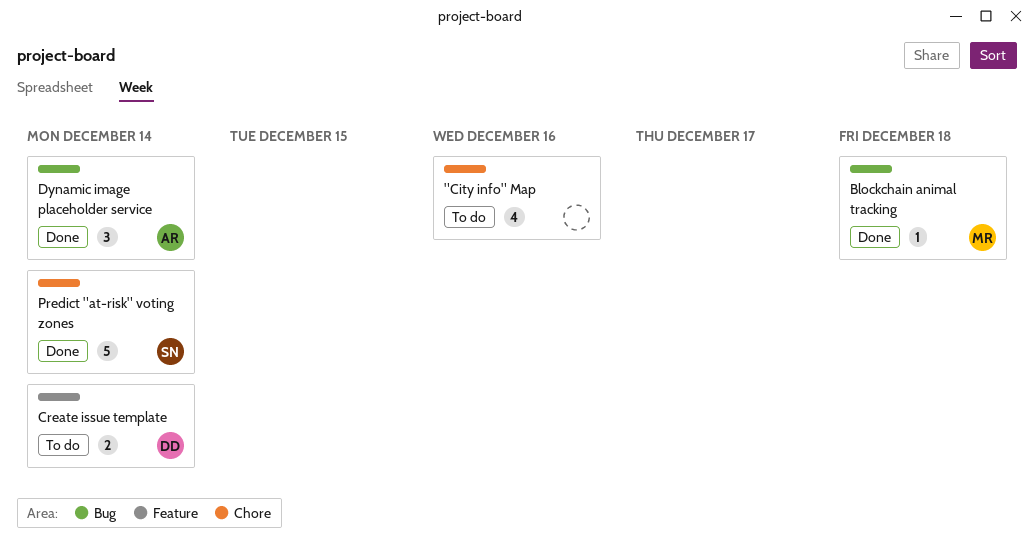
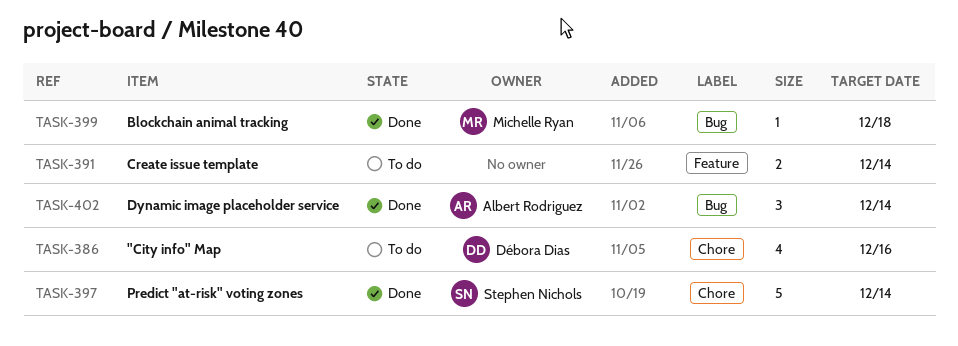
"City info" Map, owner: none -> Débora Dias
Create issue template, owner: Débora Dias -> none

